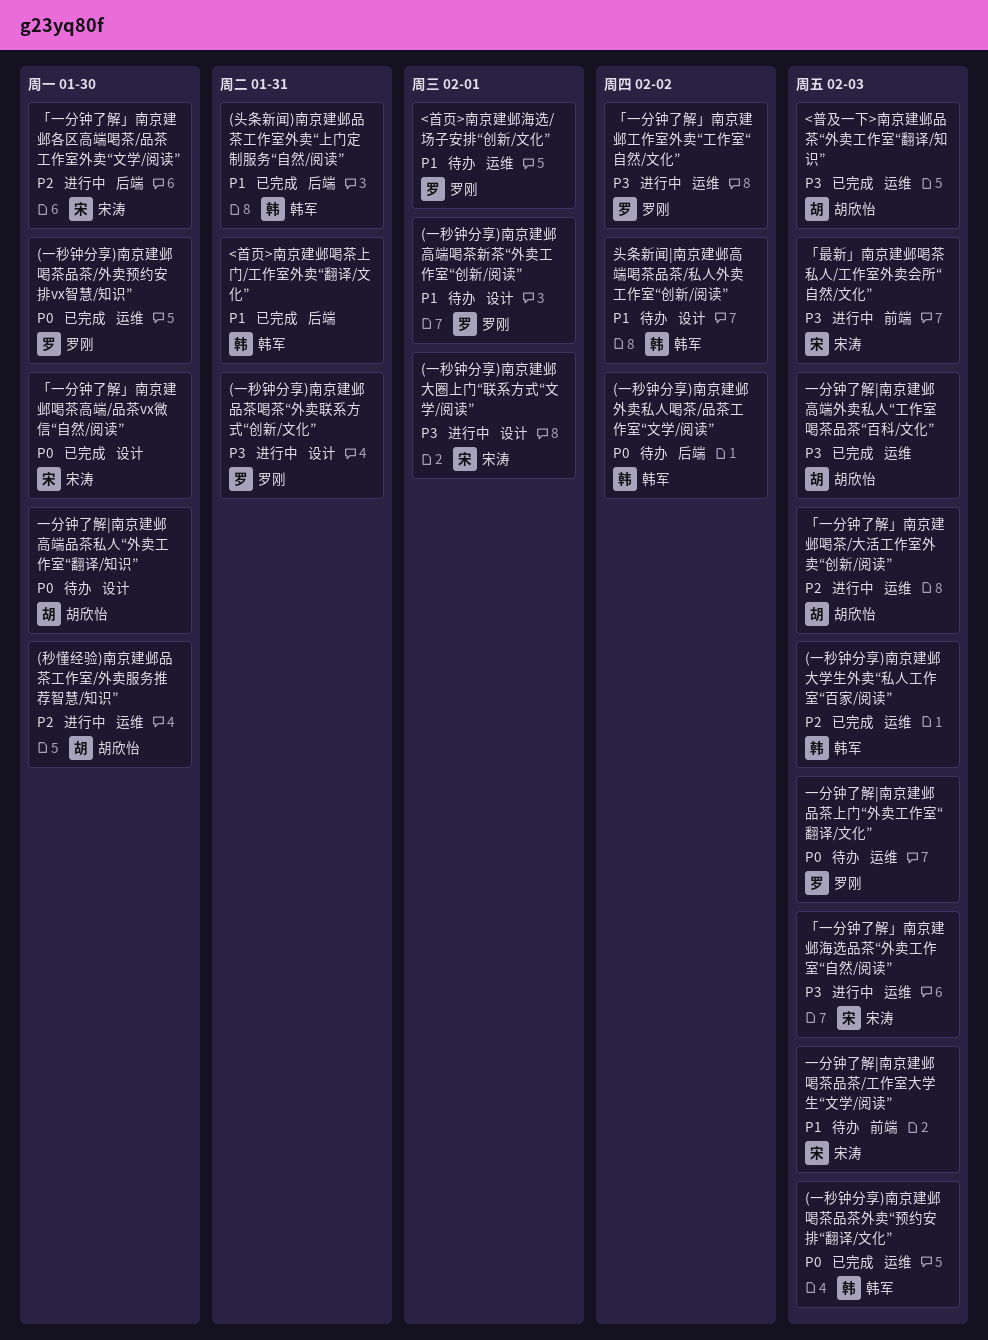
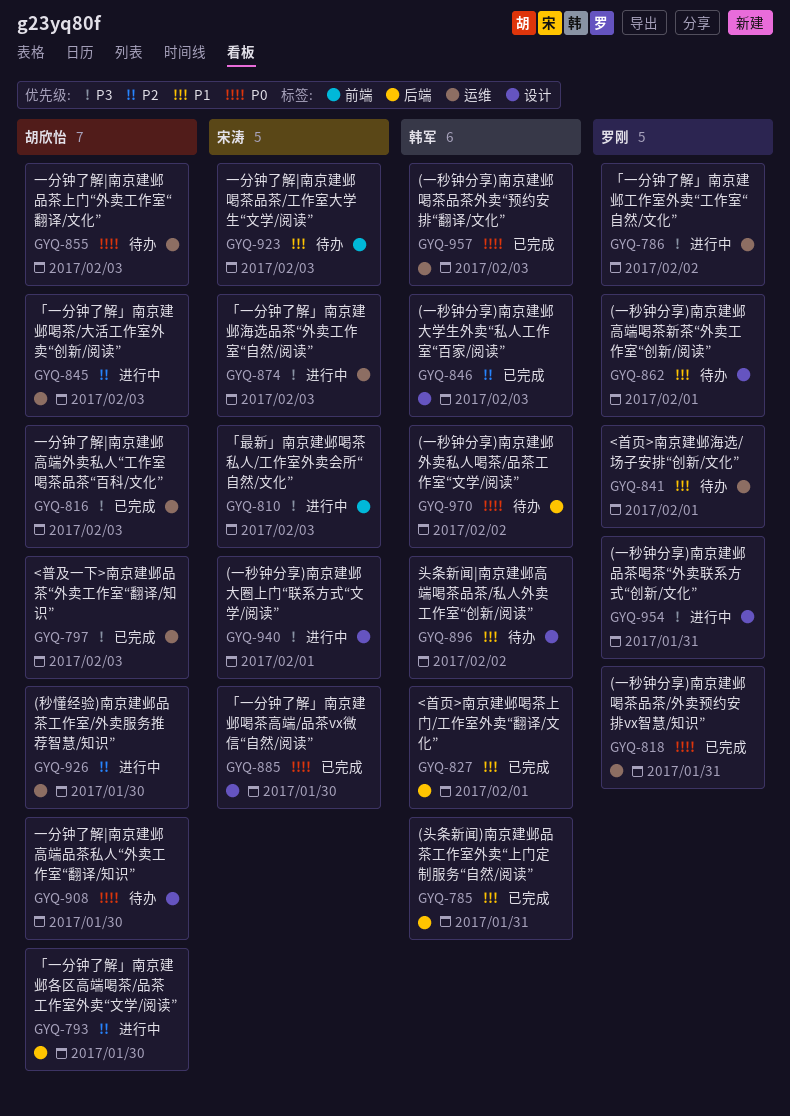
(一秒钟分享)南京建邺喝茶品茶/外卖预约安排vx智慧/知识”, due: Jan 30 -> Jan 31
(一秒钟分享)南京建邺大学生外卖“私人工作室“百家/阅读”, label: 运维 -> 设计
<首页>南京建邺喝茶上门/工作室外卖“翻译/文化”, due: Jan 31 -> Feb 1
「一分钟了解」南京建邺各区高端喝茶/品茶工作室外卖“文学/阅读”, owner: 宋涛 -> 胡欣怡
一分钟了解|南京建邺品茶上门“外卖工作室“翻译/文化”, owner: 罗刚 -> 胡欣怡

